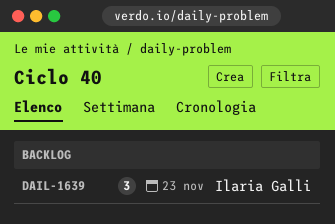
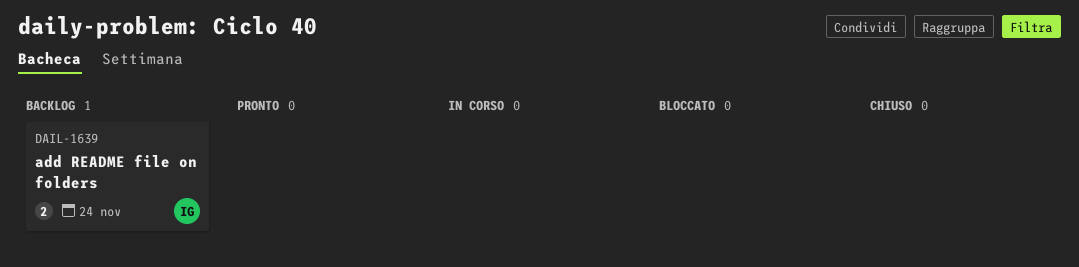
DAIL-1639, estimate: 3 -> 2
DAIL-1639, due: Nov 23 -> Nov 24

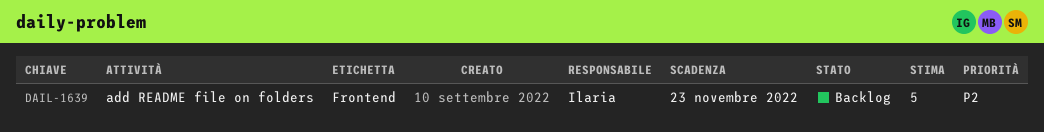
DAIL-1639, estimate: 2 -> 5
DAIL-1639, due: Nov 24 -> Nov 23

